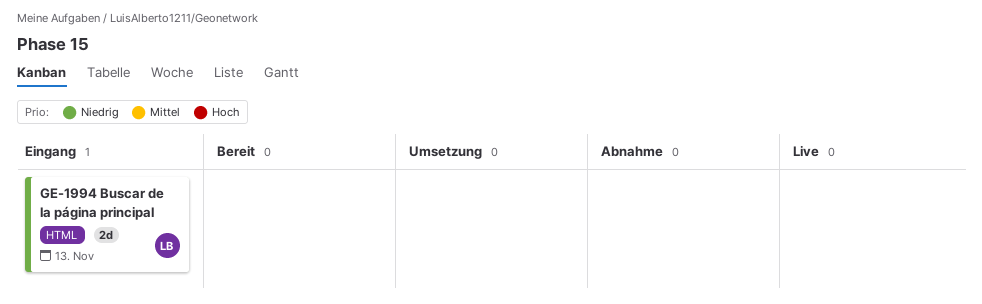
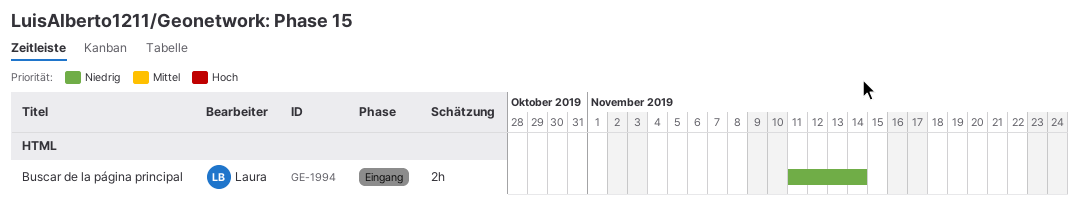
GE-1994, estimate: 2d -> 2h
GE-1994, due: Nov 13 -> Nov 14

